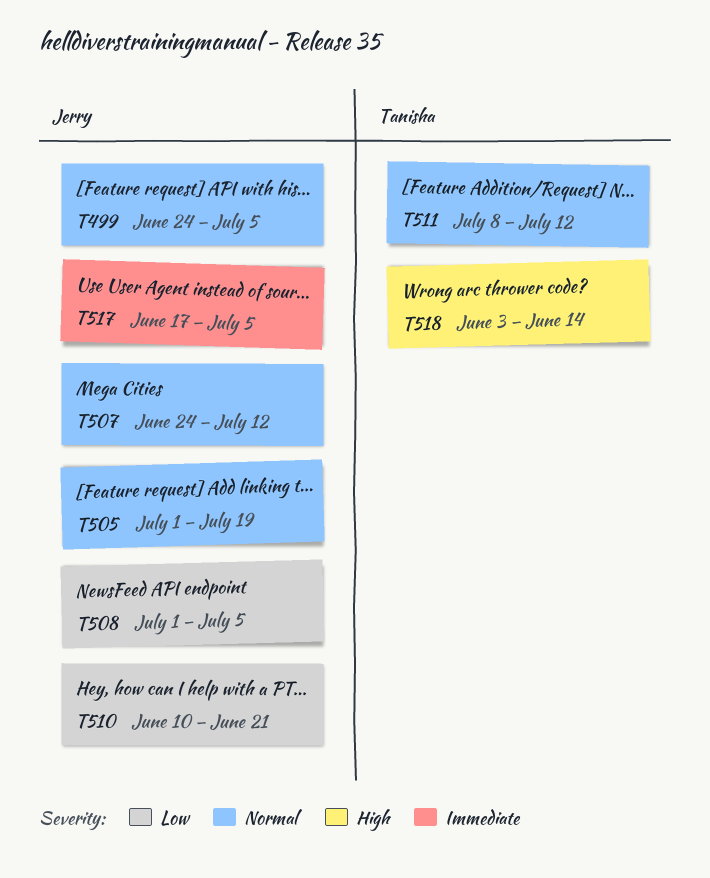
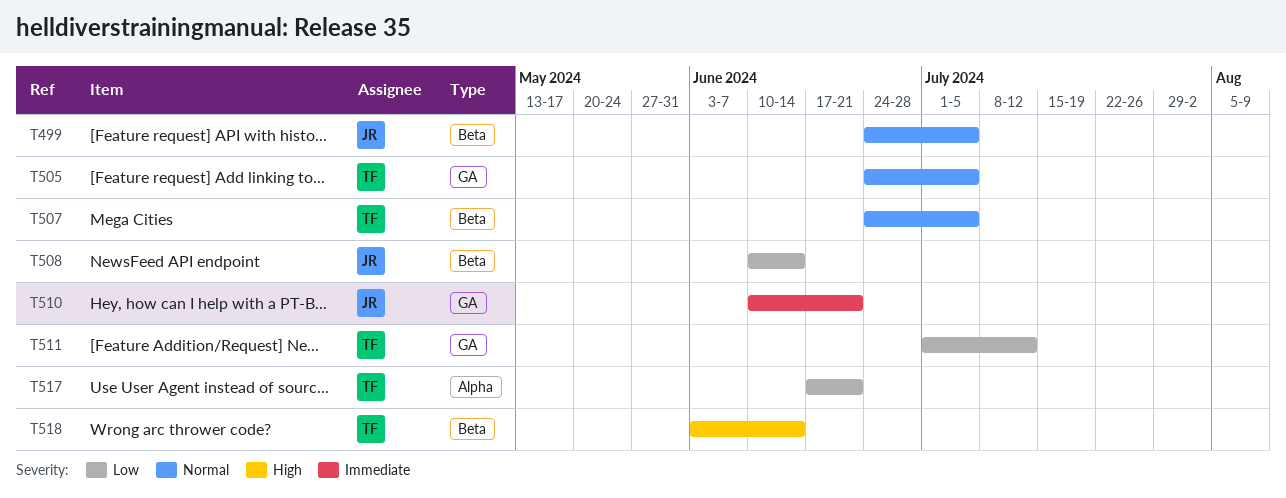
T505, owner: Jerry -> Tanisha
T505, start: Jul 1 -> Jun 24
T505, due: Jul 19 -> Jul 5
T507, owner: Jerry -> Tanisha
T507, due: Jul 12 -> Jul 5
T508, start: Jul 1 -> Jun 10
T508, due: Jul 5 -> Jun 14
T510, priority: Low -> Immediate
T511, priority: Normal -> Low
T511, start: Jul 8 -> Jul 1
T517, owner: Jerry -> Tanisha
T517, priority: Immediate -> Low
T517, due: Jul 5 -> Jun 21

